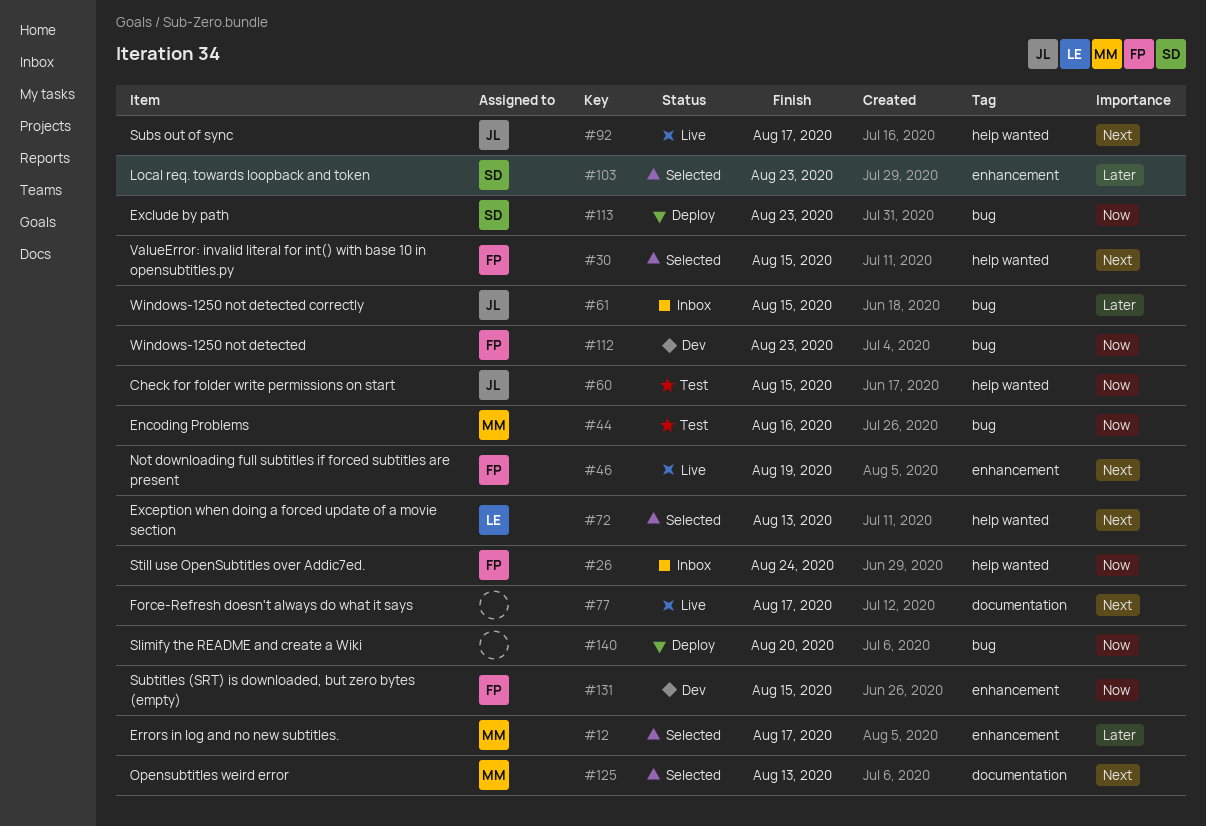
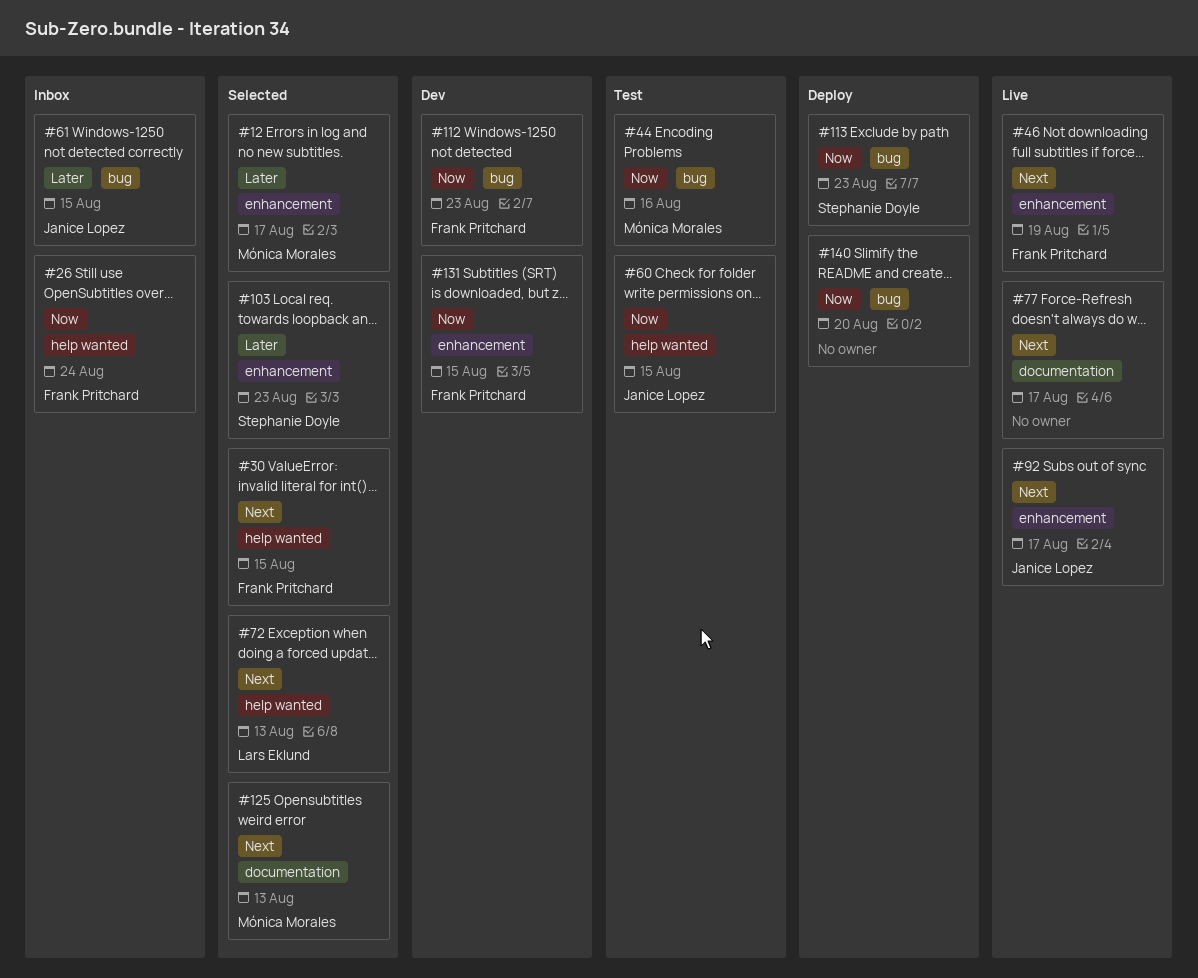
#92, label: help wanted -> enhancement

